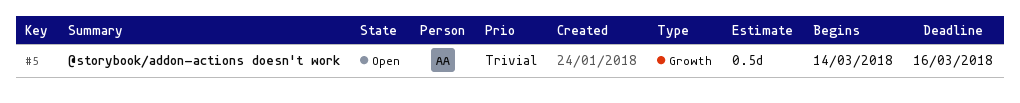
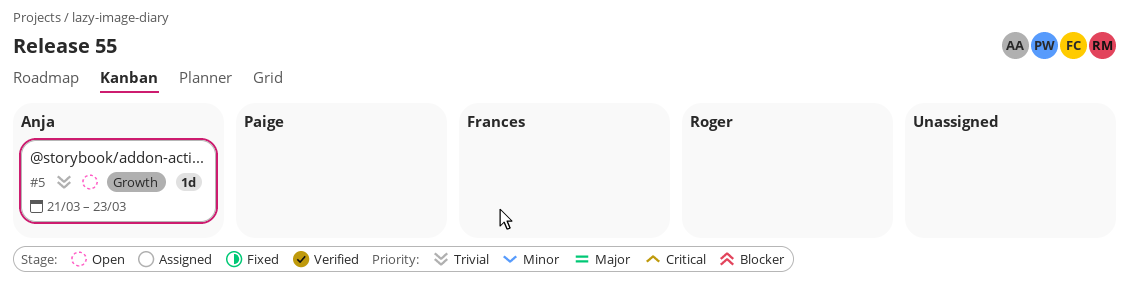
#5, estimate: 0.5d -> 1d
#5, start: Mar 14 -> Mar 21
#5, due: Mar 16 -> Mar 23

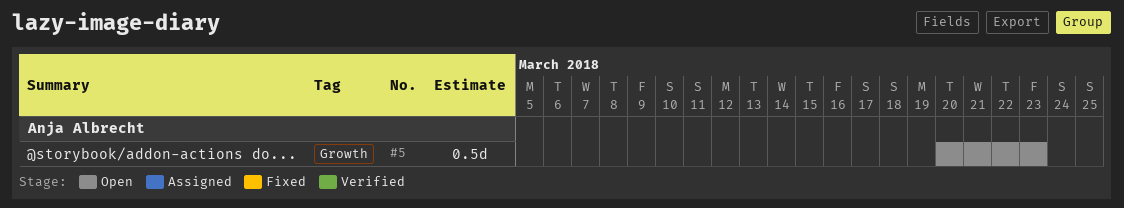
#5, estimate: 1d -> 0.5d
#5, start: Mar 21 -> Mar 20

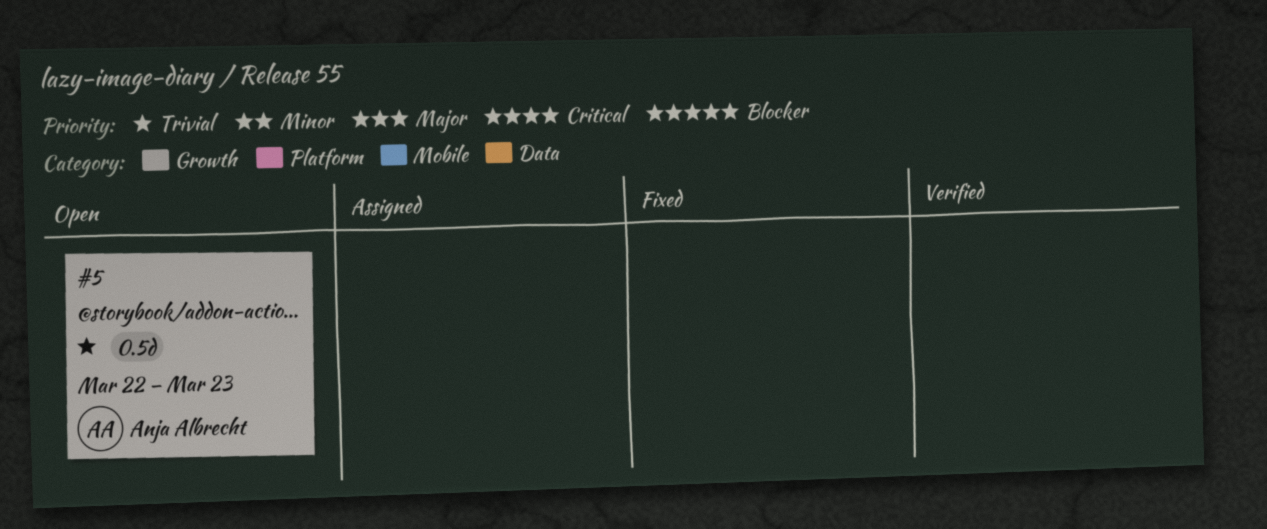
#5, start: Mar 20 -> Mar 22

